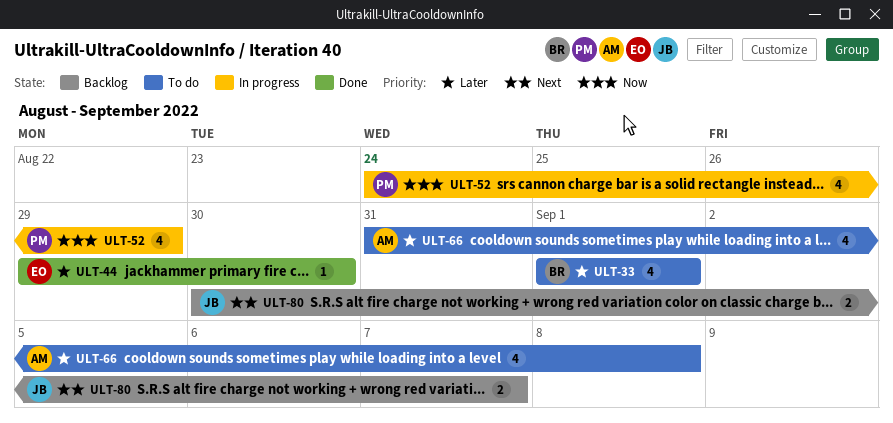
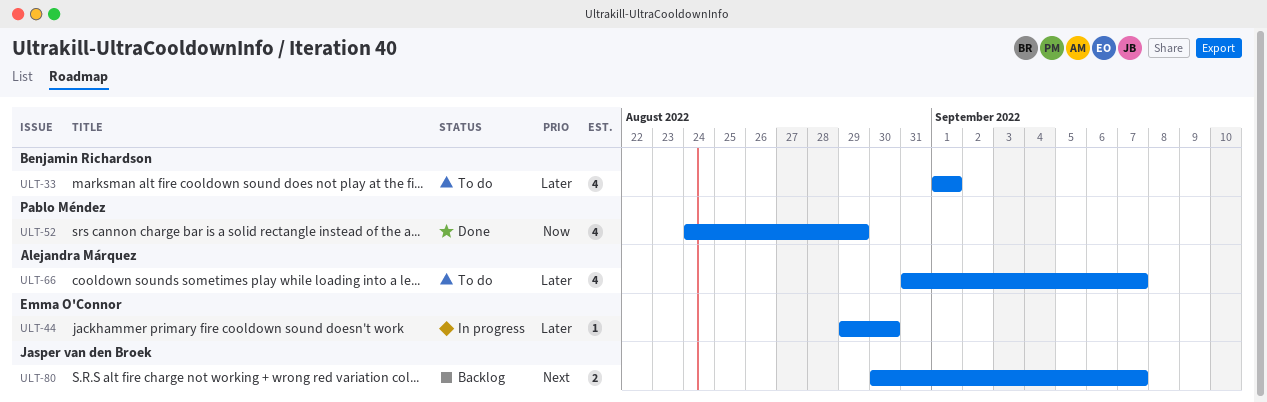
ULT-44, status: Done -> In progress
ULT-52, status: In progress -> Done
ULT-66, due: Sep 8 -> Sep 7

